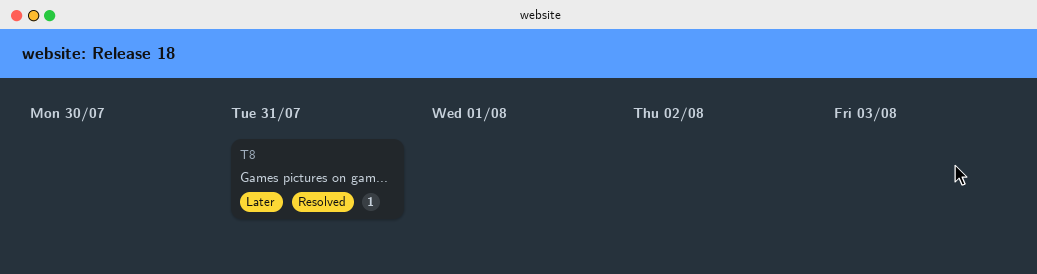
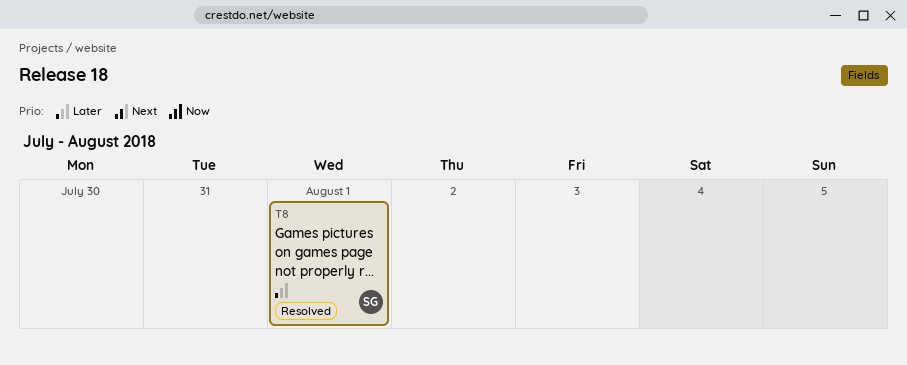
T8, due: Jul 31 -> Aug 1

